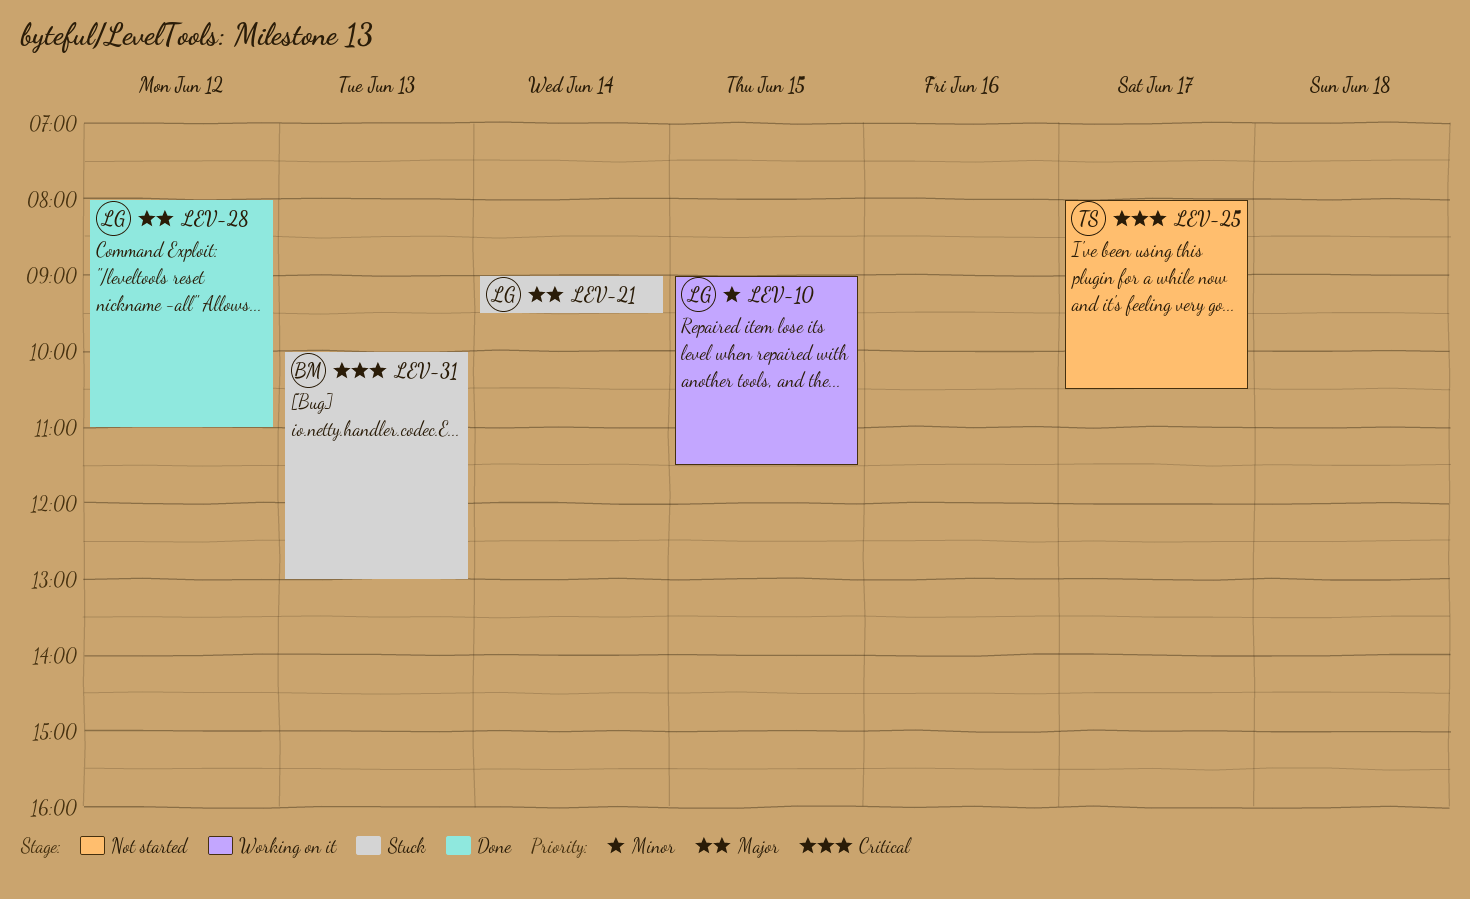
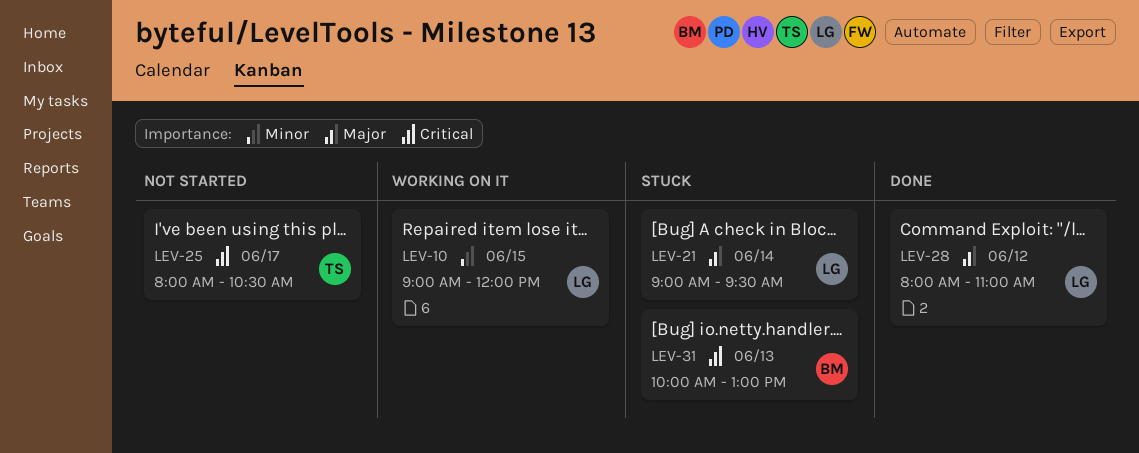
LEV-10, ends: 11:30 -> 12:00

